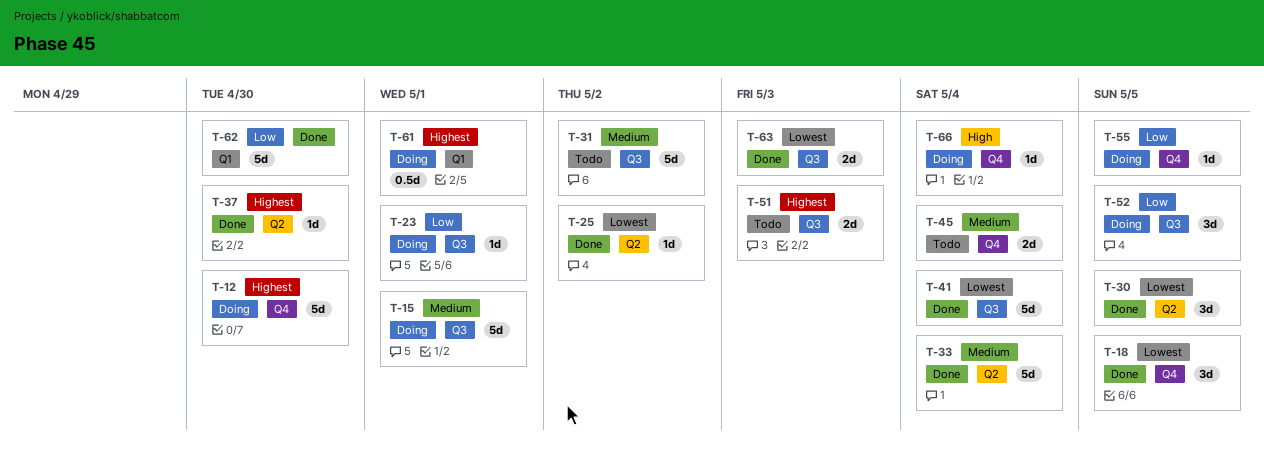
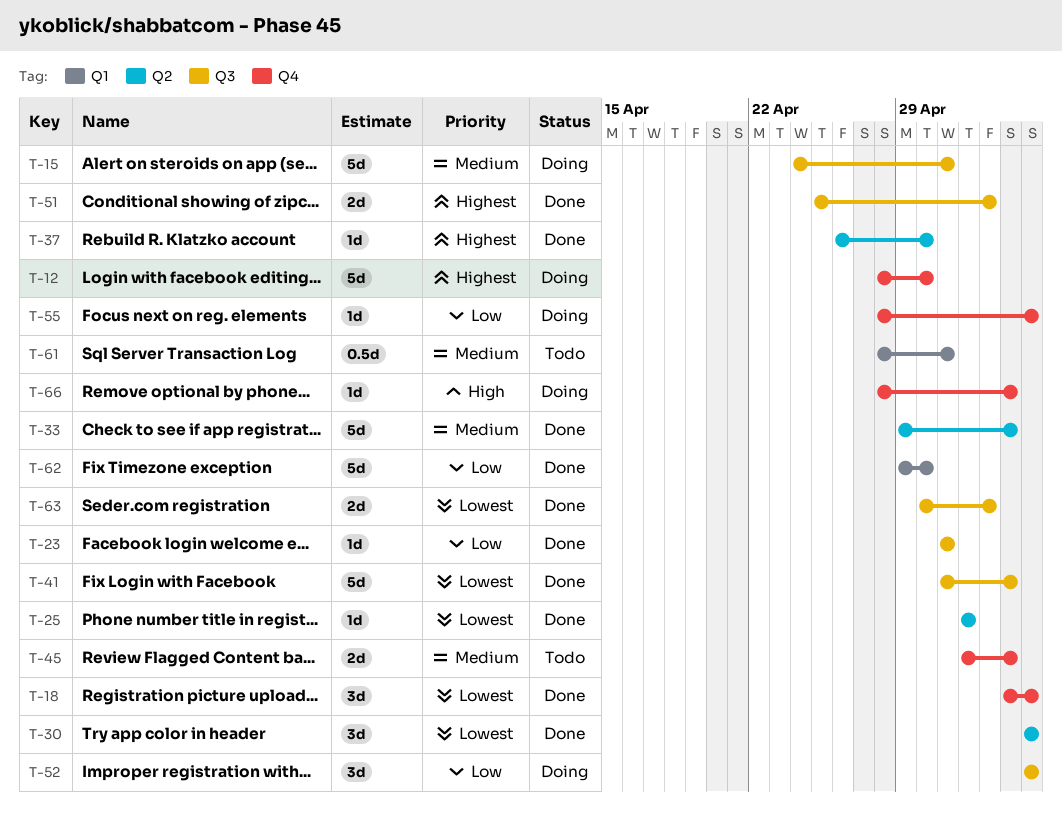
T-23, status: Doing -> Done
T-31: present -> none
T-51, status: Todo -> Done
T-61, status: Doing -> Todo
T-61, priority: Highest -> Medium

